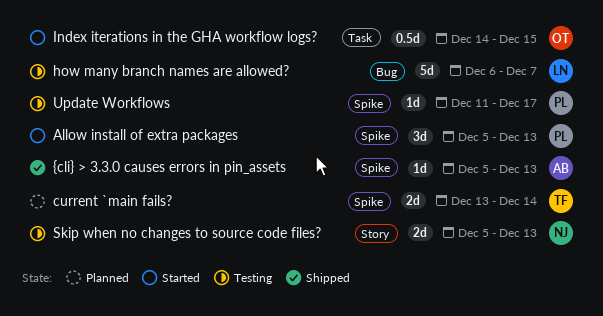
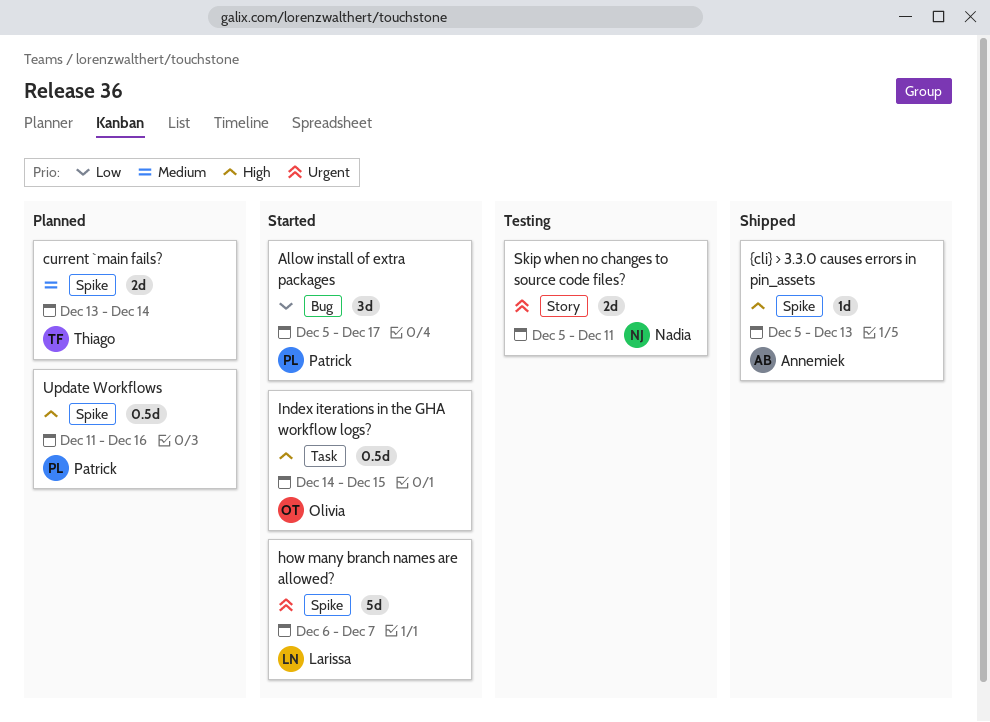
Allow install of extra packages, label: Spike -> Bug
Allow install of extra packages, due: Dec 13 -> Dec 17
how many branch names are allowed?, status: Testing -> Started
how many branch names are allowed?, label: Bug -> Spike
Skip when no changes to source code files?, due: Dec 13 -> Dec 11
Update Workflows, status: Testing -> Planned
Update Workflows, estimate: 1d -> 0.5d
Update Workflows, due: Dec 17 -> Dec 16

